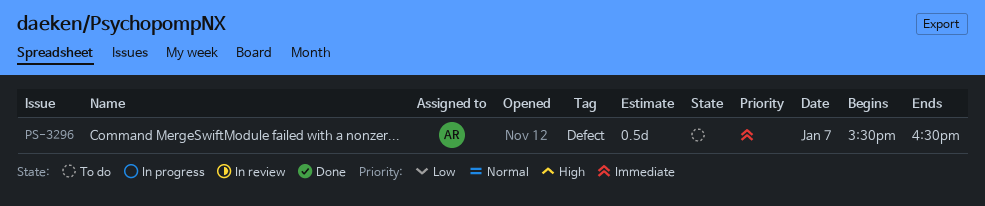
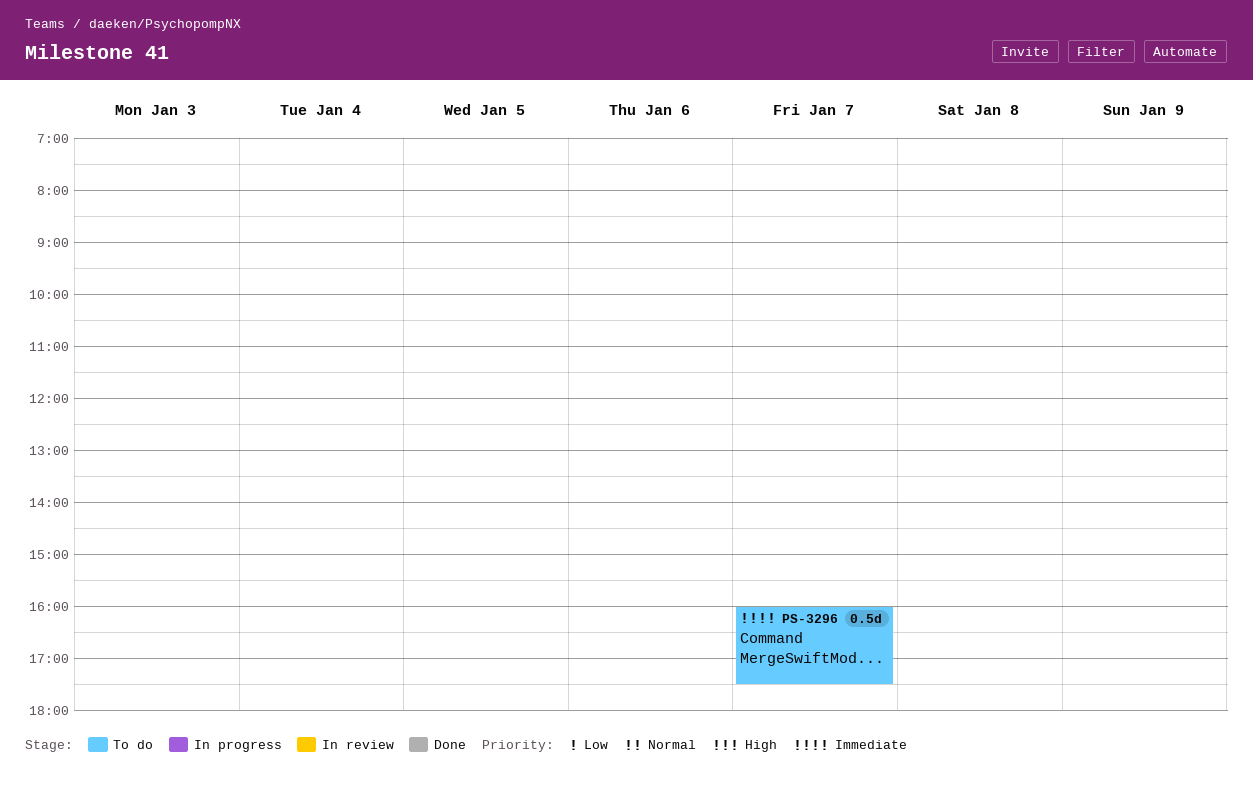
PS-3296, begins: 15:30 -> 16:00
PS-3296, ends: 16:30 -> 17:30

